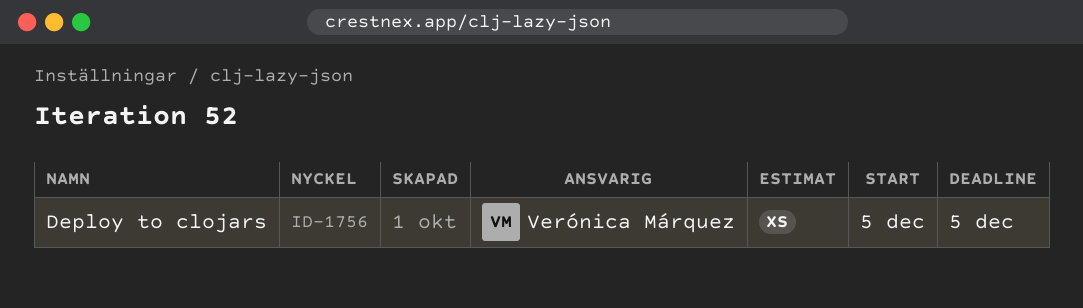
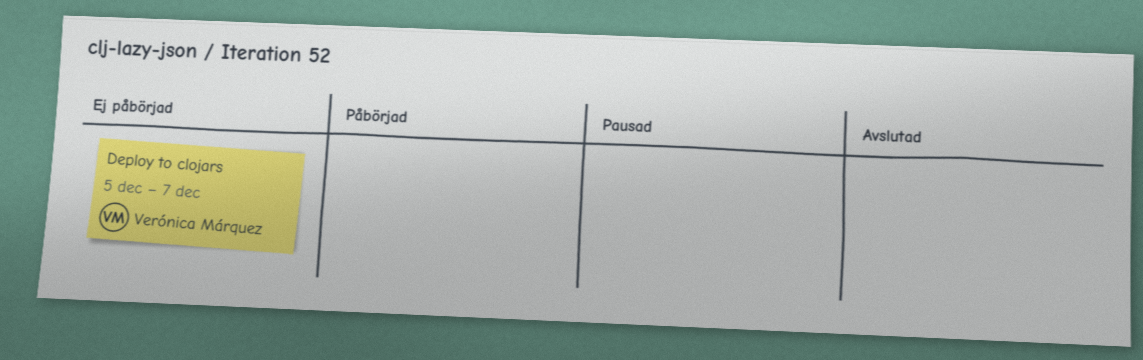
Deploy to clojars, due: Dec 5 -> Dec 7

